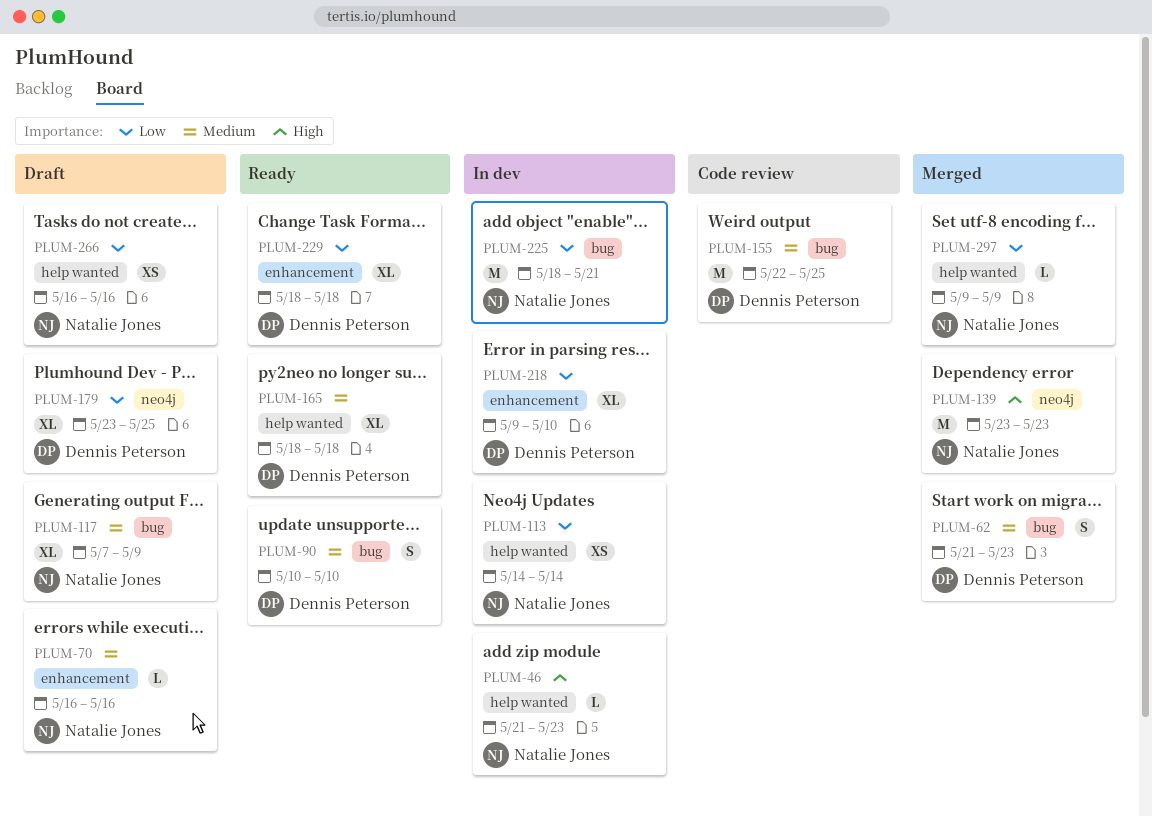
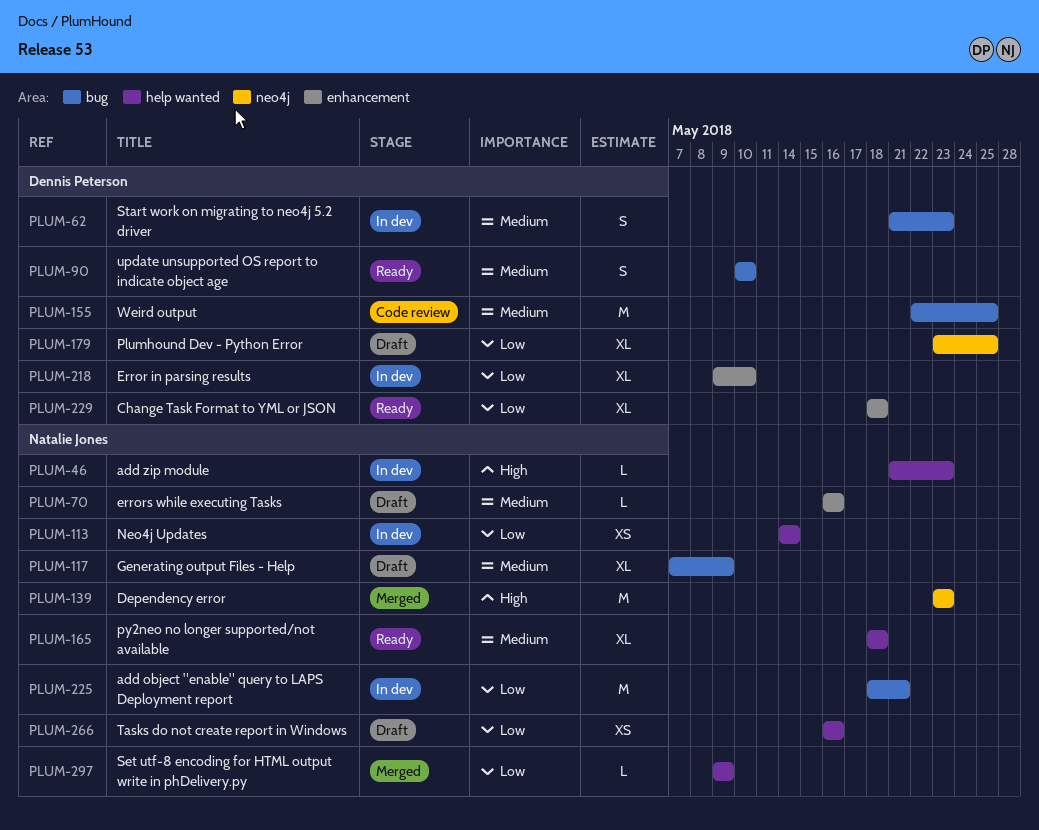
PLUM-62, status: Merged -> In dev
PLUM-165, owner: Dennis Peterson -> Natalie Jones

